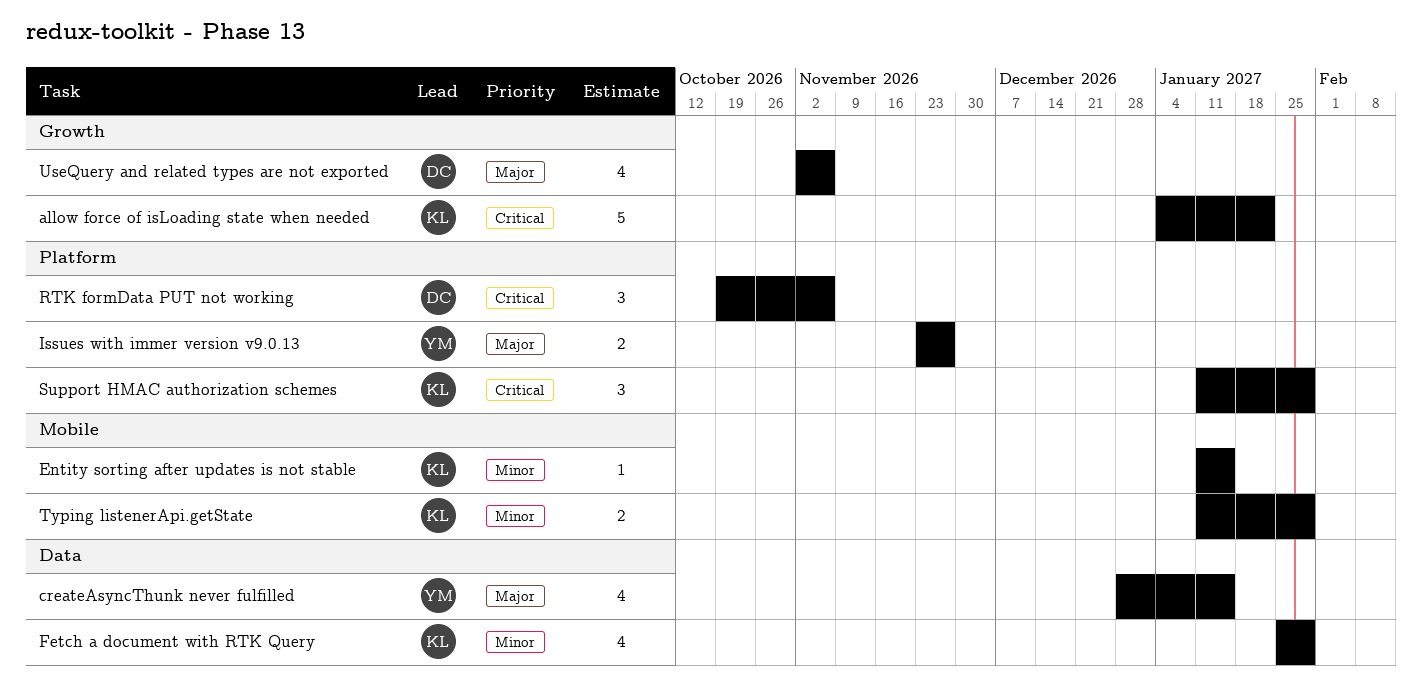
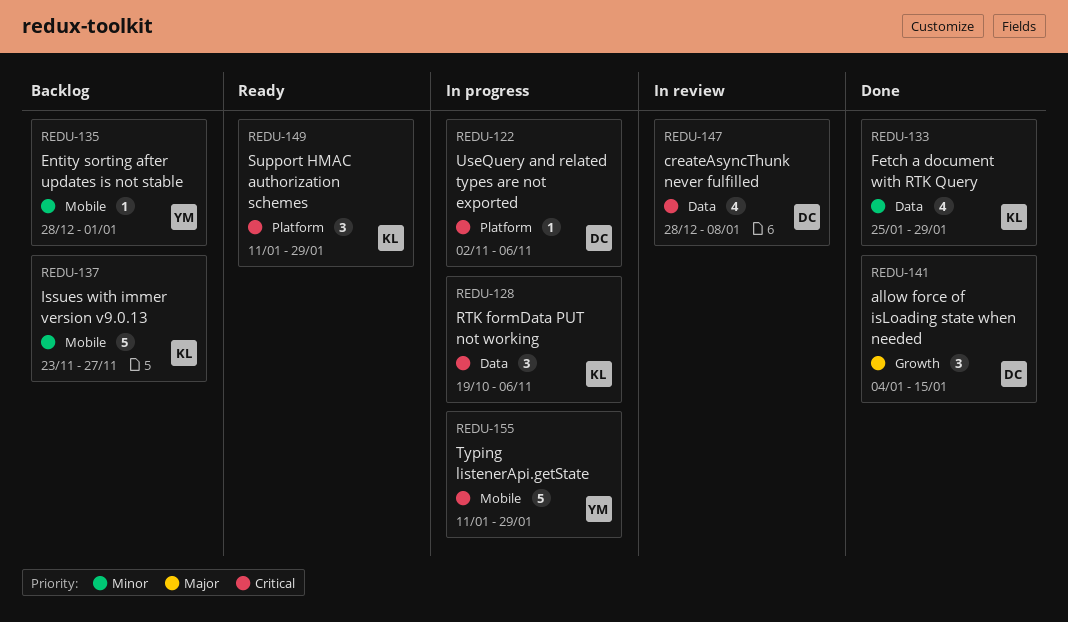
allow force of isLoading state when needed, owner: KL -> DC
allow force of isLoading state when needed, priority: Critical -> Major
allow force of isLoading state when needed, estimate: 5 -> 3
allow force of isLoading state when needed, due: Jan 22 -> Jan 15
createAsyncThunk never fulfilled, owner: YM -> DC
createAsyncThunk never fulfilled, priority: Major -> Critical
createAsyncThunk never fulfilled, due: Jan 15 -> Jan 8
Entity sorting after updates is not stable, owner: KL -> YM
Entity sorting after updates is not stable, start: Jan 11 -> Dec 28
Entity sorting after updates is not stable, due: Jan 15 -> Jan 1
Issues with immer version v9.0.13, owner: YM -> KL
Issues with immer version v9.0.13, priority: Major -> Minor
Issues with immer version v9.0.13, label: Platform -> Mobile
Issues with immer version v9.0.13, estimate: 2 -> 5
RTK formData PUT not working, owner: DC -> KL
RTK formData PUT not working, label: Platform -> Data
Typing listenerApi.getState, owner: KL -> YM
Typing listenerApi.getState, priority: Minor -> Critical
Typing listenerApi.getState, estimate: 2 -> 5
UseQuery and related types are not exported, priority: Major -> Critical
UseQuery and related types are not exported, label: Growth -> Platform
UseQuery and related types are not exported, estimate: 4 -> 1

